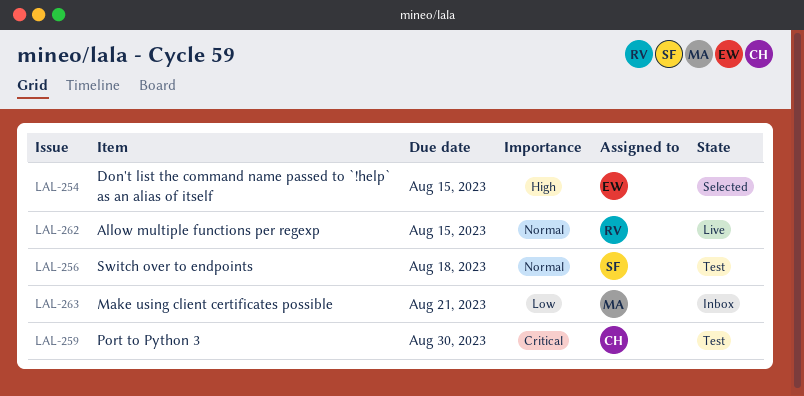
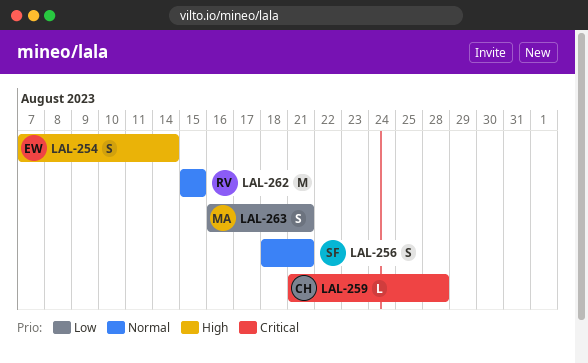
LAL-254, due: Aug 15 -> Aug 14
LAL-256, due: Aug 18 -> Aug 21
LAL-259, due: Aug 30 -> Aug 28

